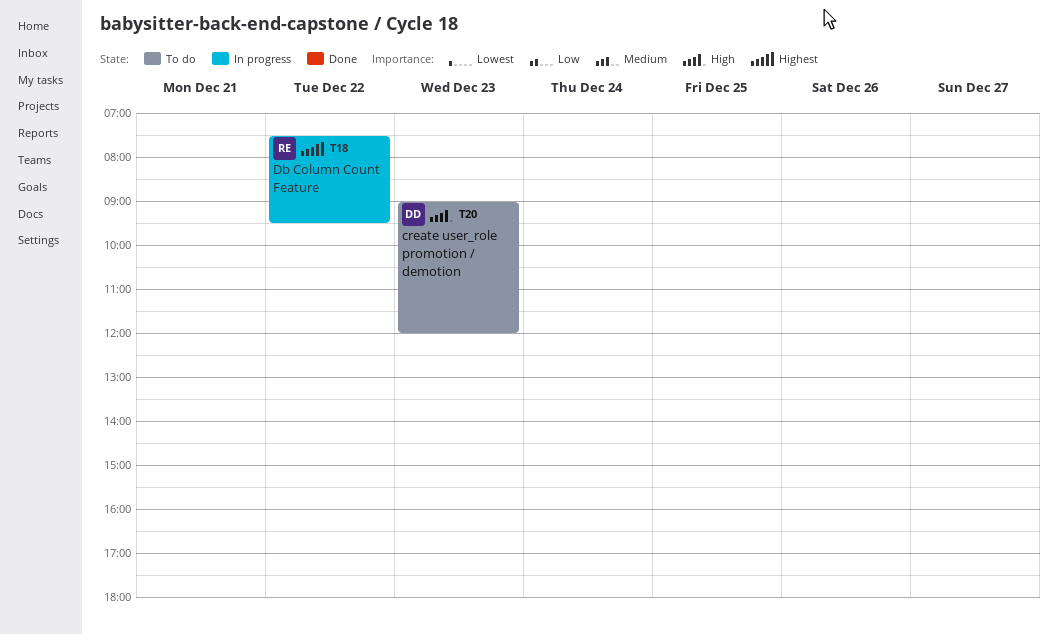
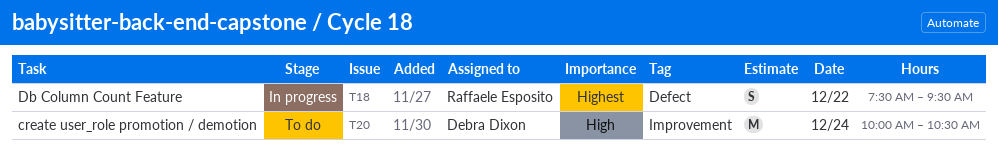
T20, day: Dec 23 -> Dec 24
T20, begins: 09:00 -> 10:00
T20, ends: 12:00 -> 10:30

